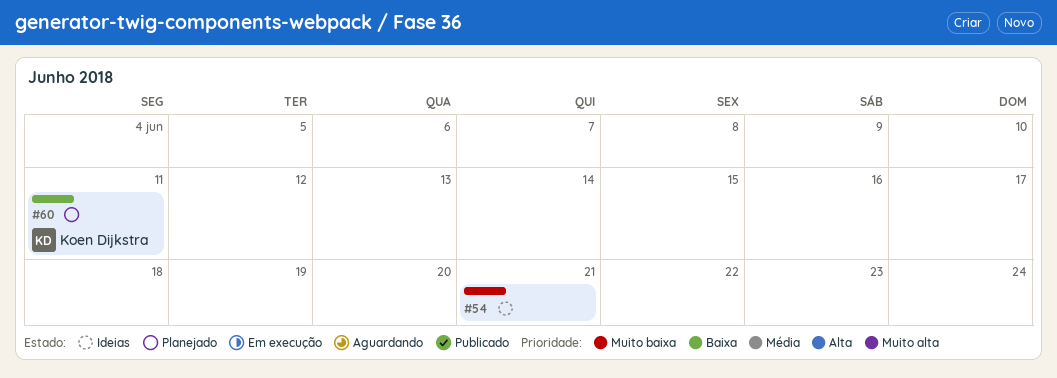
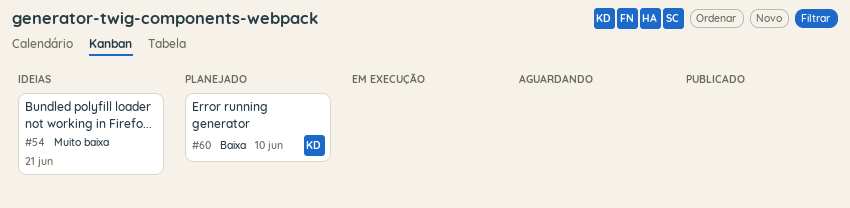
#60, due: Jun 11 -> Jun 10

